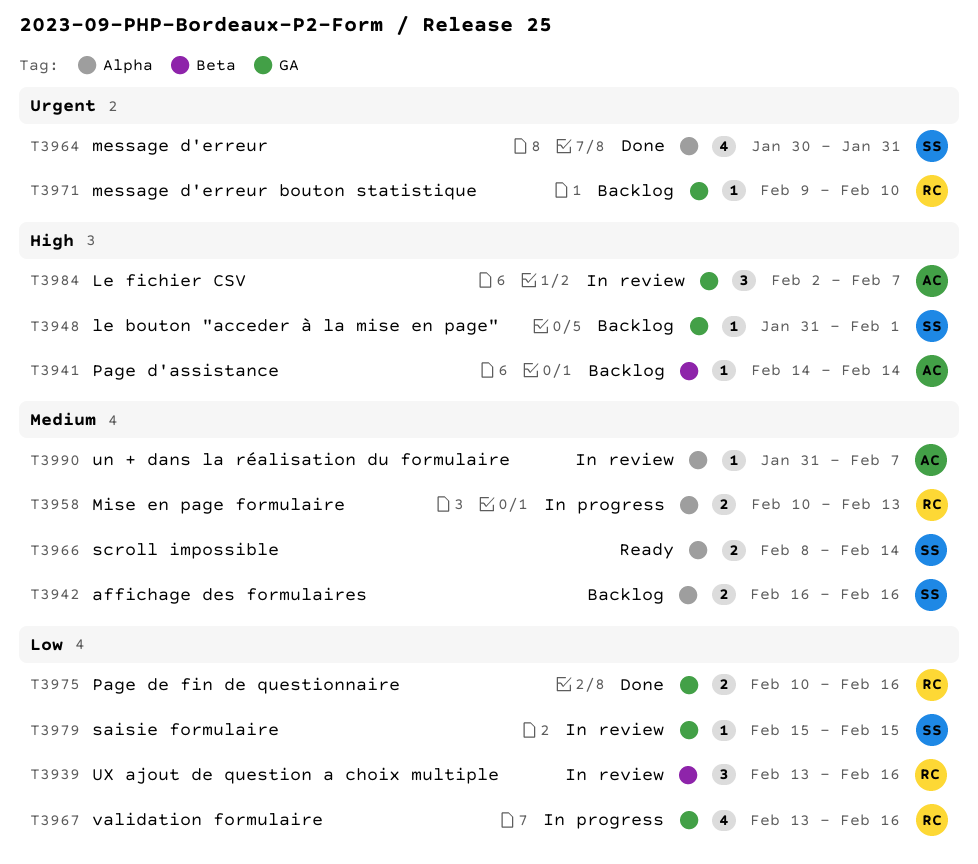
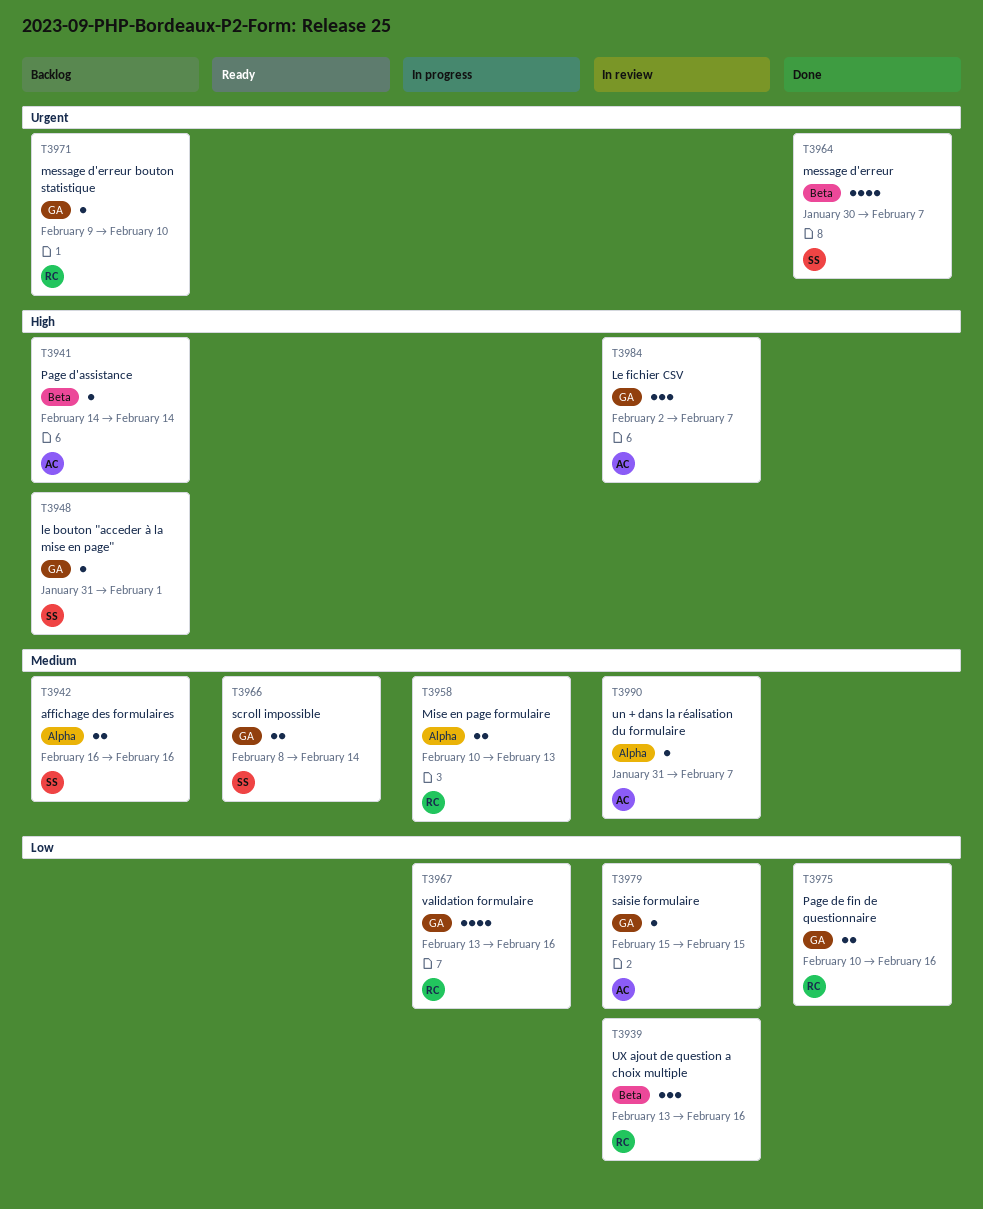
T3964, label: Alpha -> Beta
T3964, due: Jan 31 -> Feb 7
T3966, label: Alpha -> GA
T3979, owner: SS -> AC

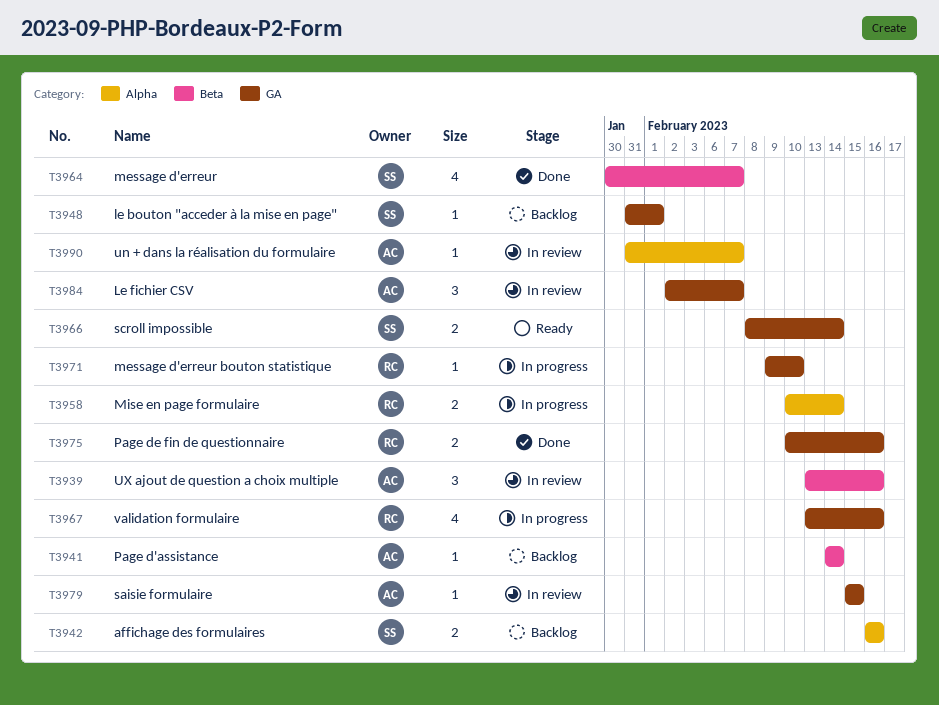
T3939, owner: RC -> AC
T3958, due: Feb 13 -> Feb 14
T3971, status: Backlog -> In progress

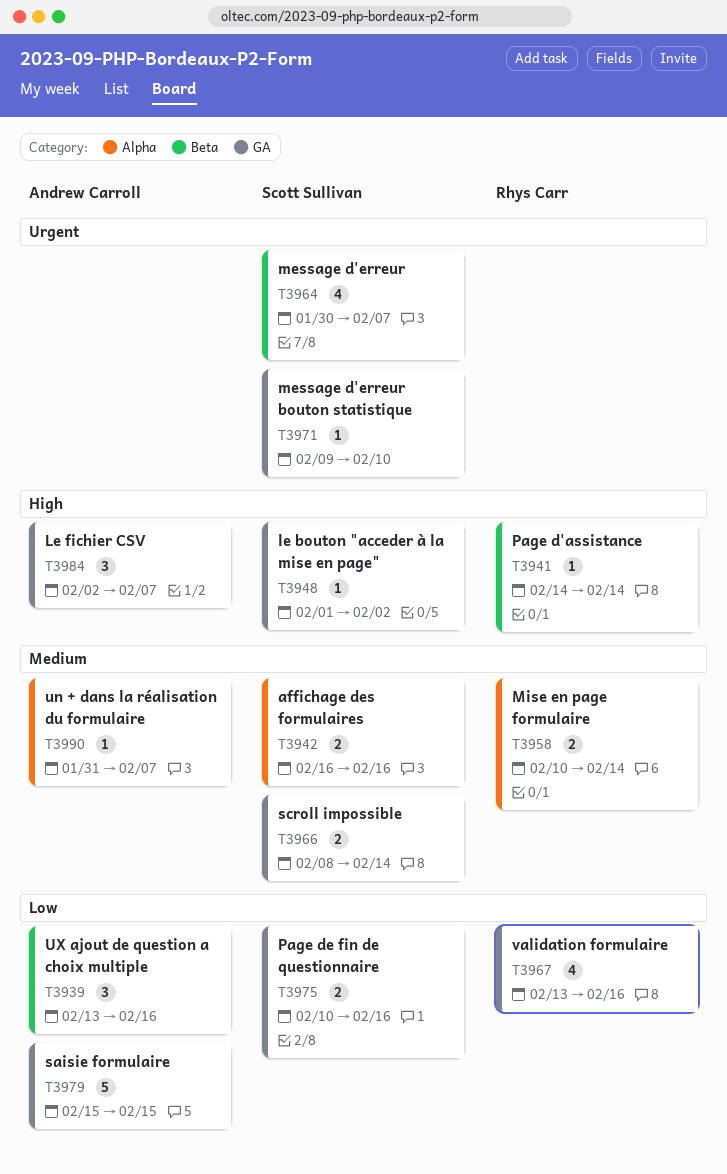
T3941, owner: Andrew Carroll -> Rhys Carr
T3948, start: Jan 31 -> Feb 1
T3948, due: Feb 1 -> Feb 2
T3971, owner: Rhys Carr -> Scott Sullivan
T3975, owner: Rhys Carr -> Scott Sullivan
T3979, estimate: 1 -> 5

